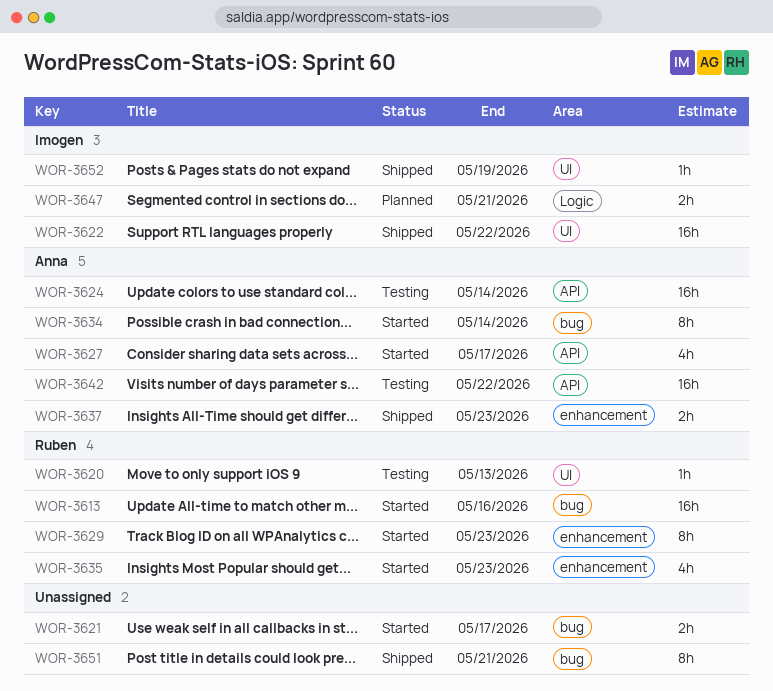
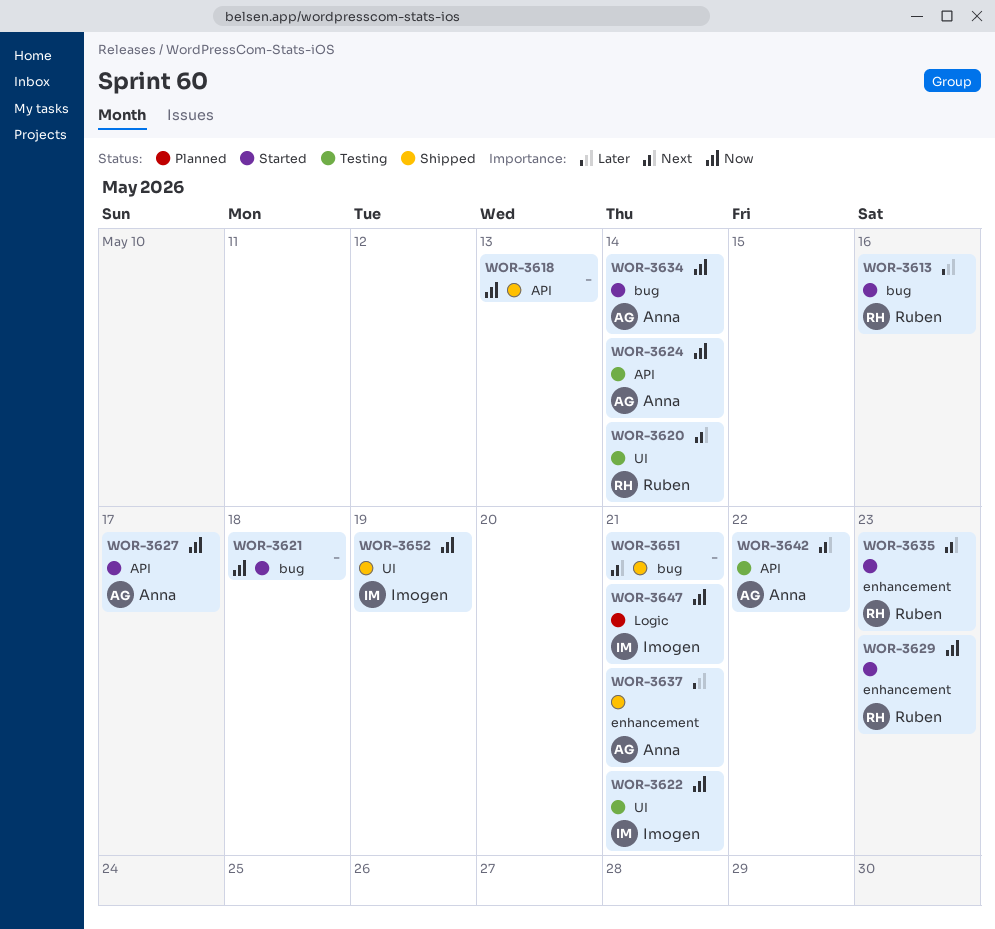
WOR-3618: none -> present
WOR-3620, due: May 13 -> May 14
WOR-3621, due: May 17 -> May 18
WOR-3622, status: Shipped -> Testing
WOR-3622, due: May 22 -> May 21
WOR-3637, due: May 23 -> May 21

